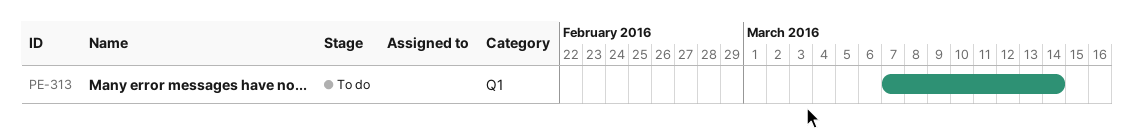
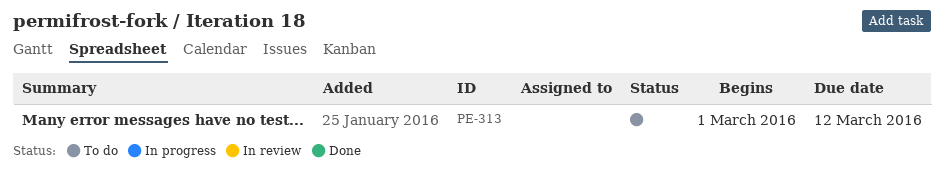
PE-313, start: Mar 7 -> Mar 1
PE-313, due: Mar 14 -> Mar 12

